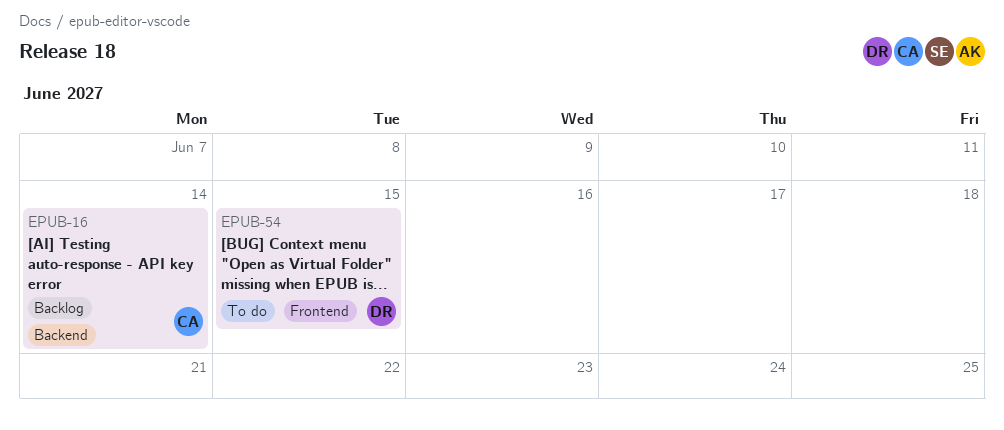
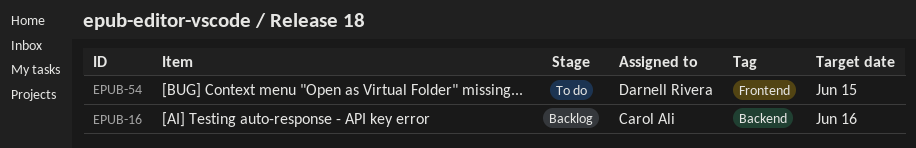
EPUB-16, due: Jun 14 -> Jun 16

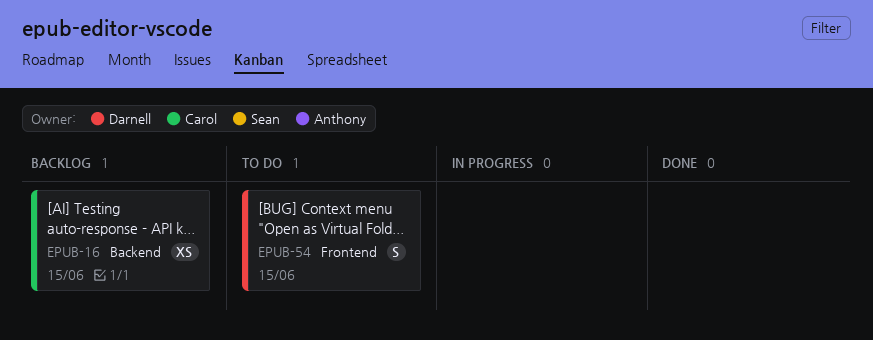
EPUB-16, due: Jun 16 -> Jun 15

